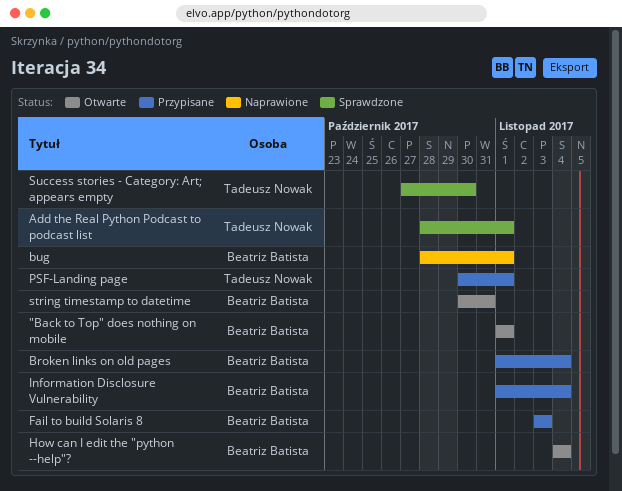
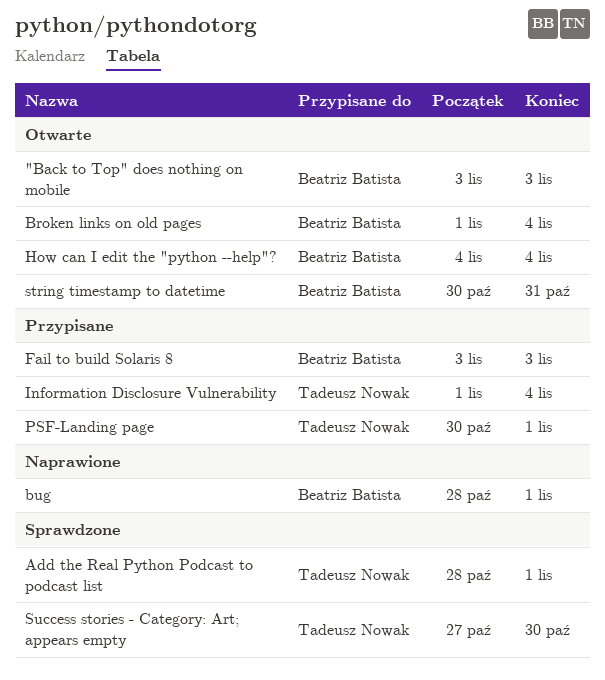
"Back to Top" does nothing on mobile, start: Nov 1 -> Nov 3
"Back to Top" does nothing on mobile, due: Nov 1 -> Nov 3
Broken links on old pages, status: Przypisane -> Otwarte
Information Disclosure Vulnerability, owner: Beatriz Batista -> Tadeusz Nowak

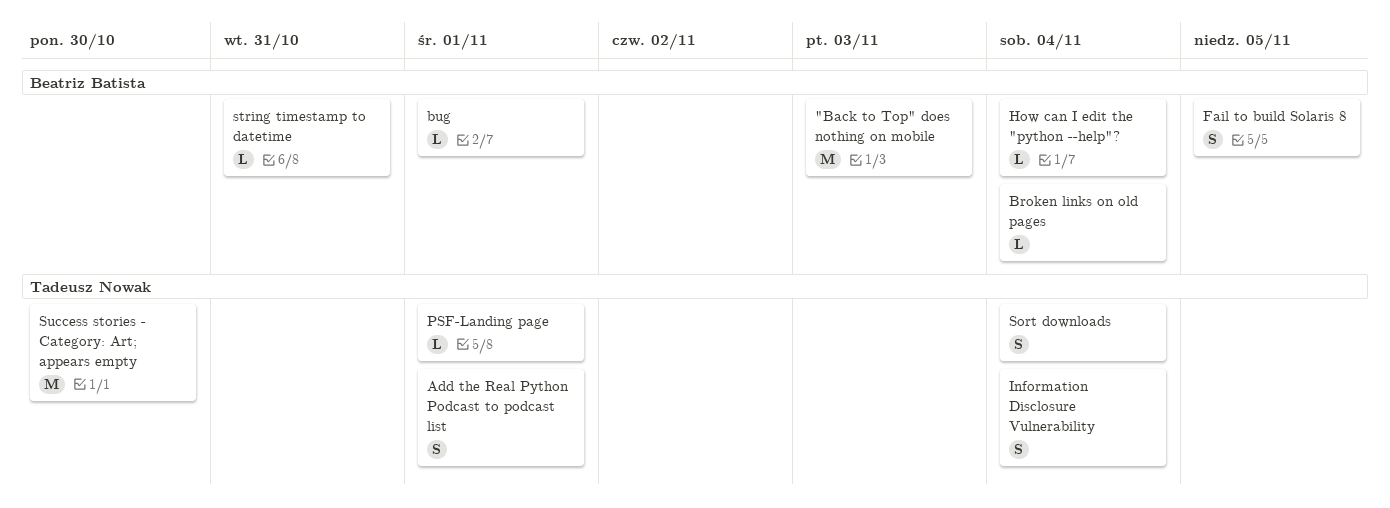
Fail to build Solaris 8, due: Nov 3 -> Nov 5
Sort downloads: none -> present

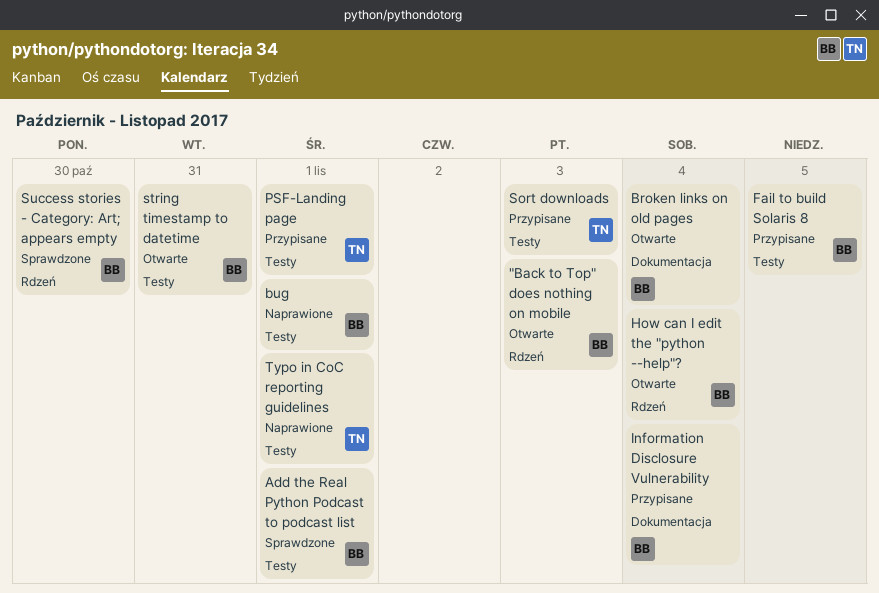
Add the Real Python Podcast to podcast list, owner: Tadeusz Nowak -> Beatriz Batista
Information Disclosure Vulnerability, owner: Tadeusz Nowak -> Beatriz Batista
Sort downloads, due: Nov 4 -> Nov 3
Success stories - Category: Art; appears empty, owner: Tadeusz Nowak -> Beatriz Batista
Typo in CoC reporting guidelines: none -> present

